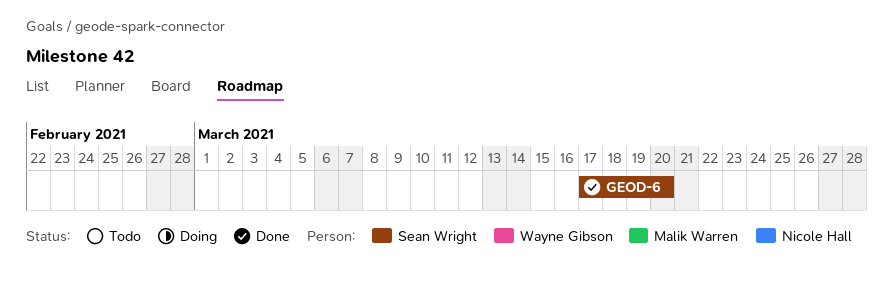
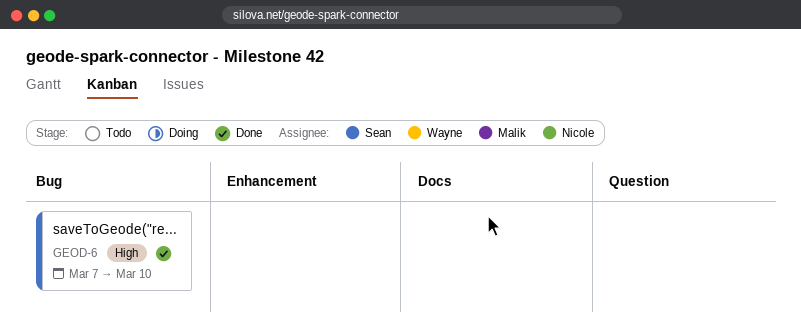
GEOD-6, start: Mar 17 -> Mar 7
GEOD-6, due: Mar 20 -> Mar 10

